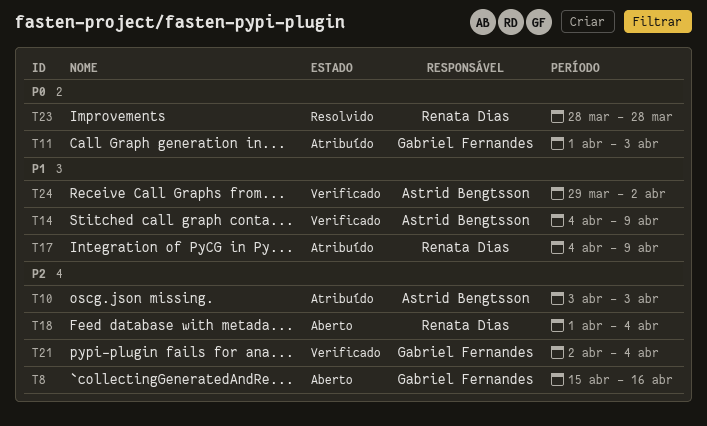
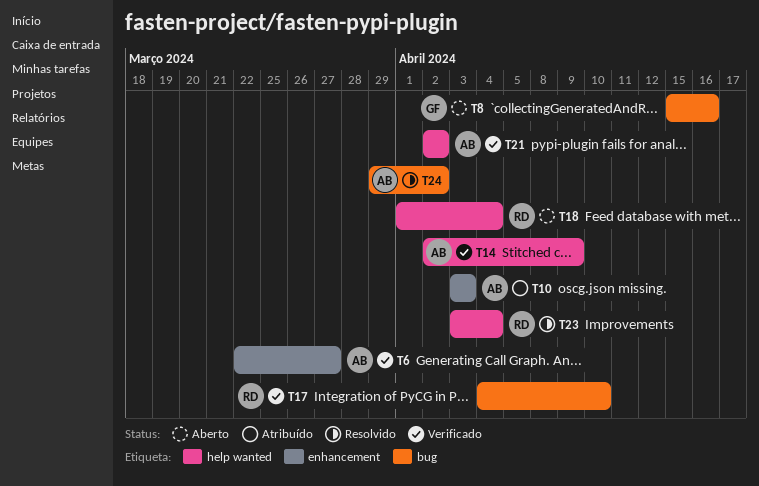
T6: none -> present
T11: present -> none
T14, start: Apr 4 -> Apr 2
T17, status: Atribuído -> Verificado
T17, due: Apr 9 -> Apr 10
T21, owner: Gabriel Fernandes -> Astrid Bengtsson
T21, due: Apr 4 -> Apr 2
T23, start: Mar 28 -> Apr 3
T23, due: Mar 28 -> Apr 4
T24, status: Verificado -> Resolvido

